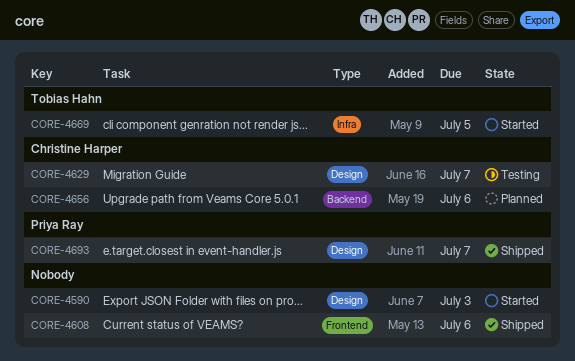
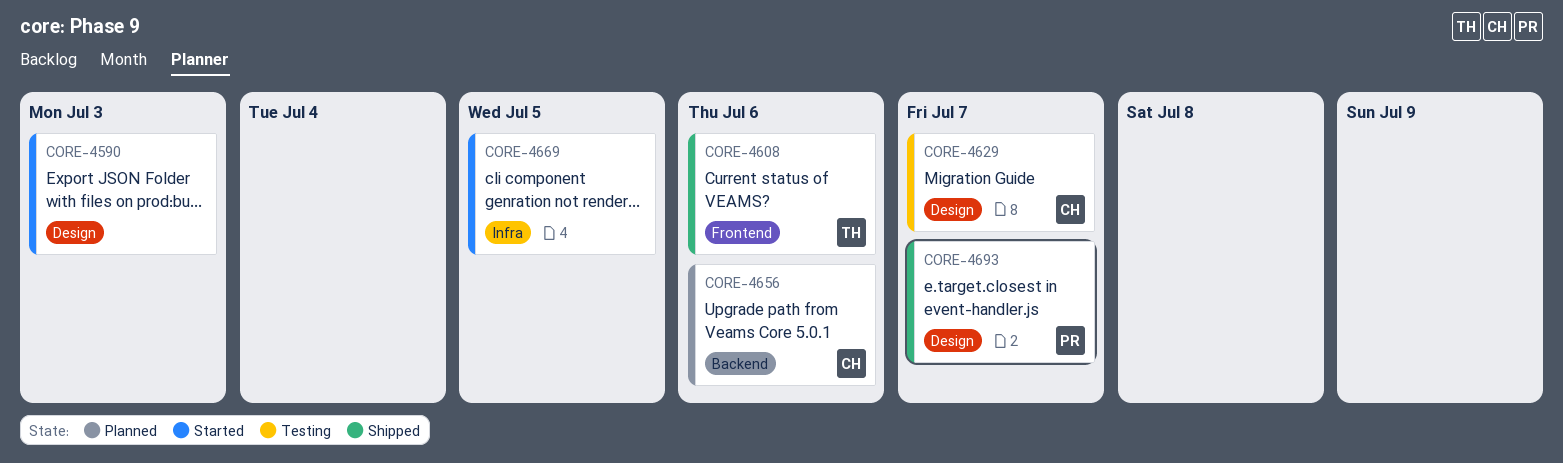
CORE-4608, owner: none -> Tobias Hahn
CORE-4669, owner: Tobias Hahn -> none

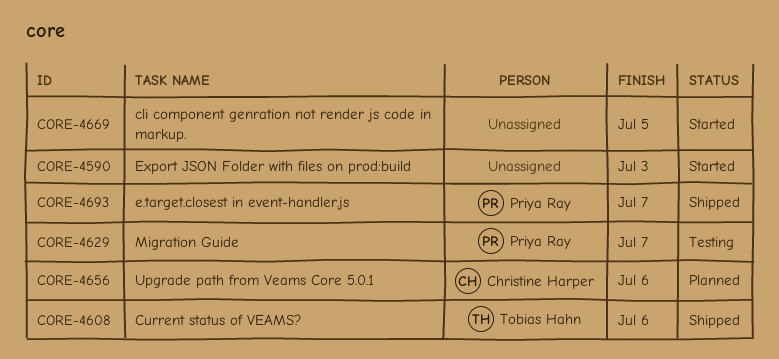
CORE-4629, owner: Christine Harper -> Priya Ray

